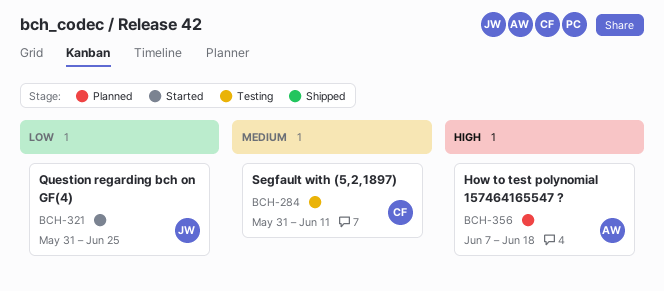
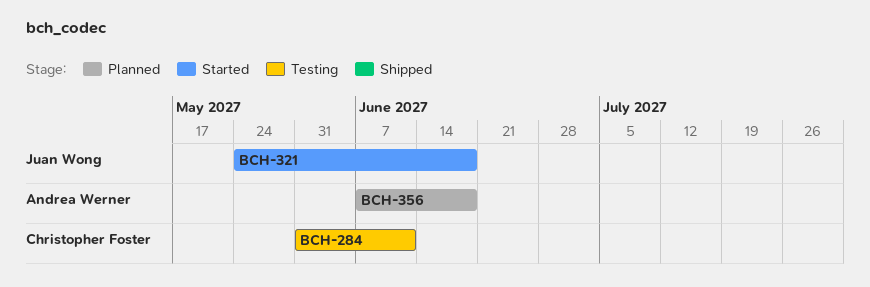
BCH-321, start: May 31 -> May 24
BCH-321, due: Jun 25 -> Jun 18

